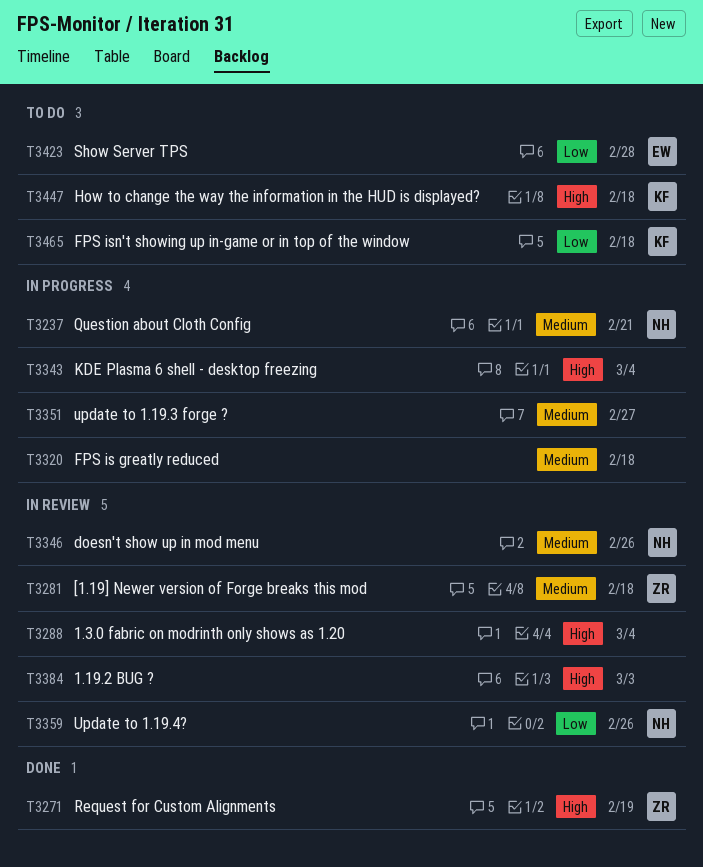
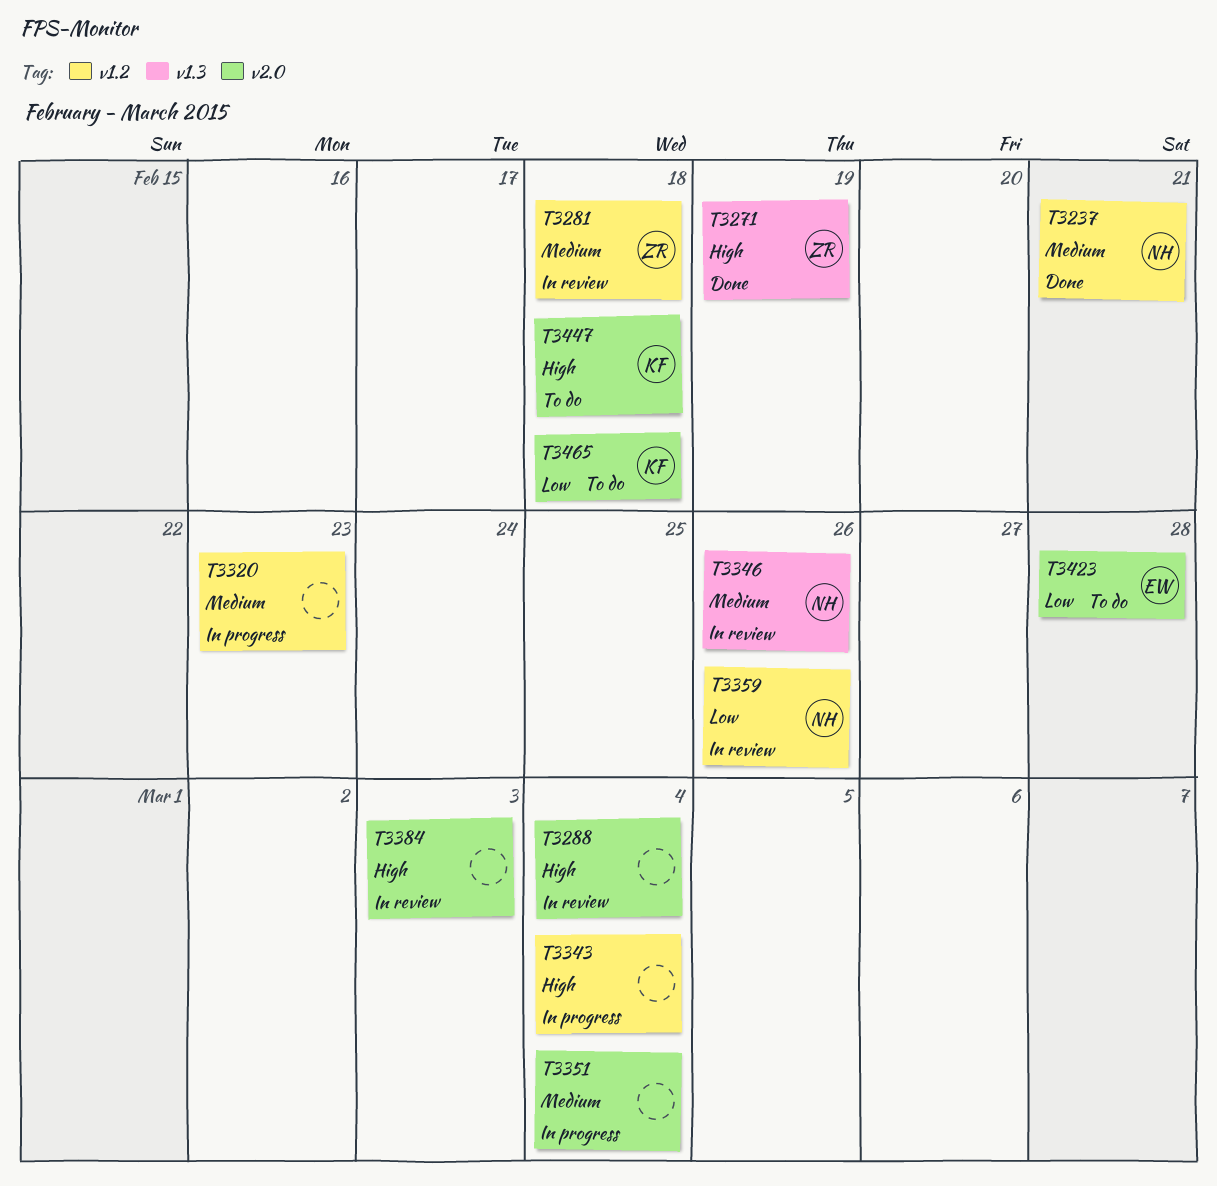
T3237, status: In progress -> Done
T3320, due: Feb 18 -> Feb 23
T3351, due: Feb 27 -> Mar 4

